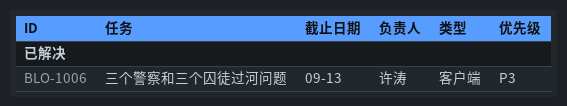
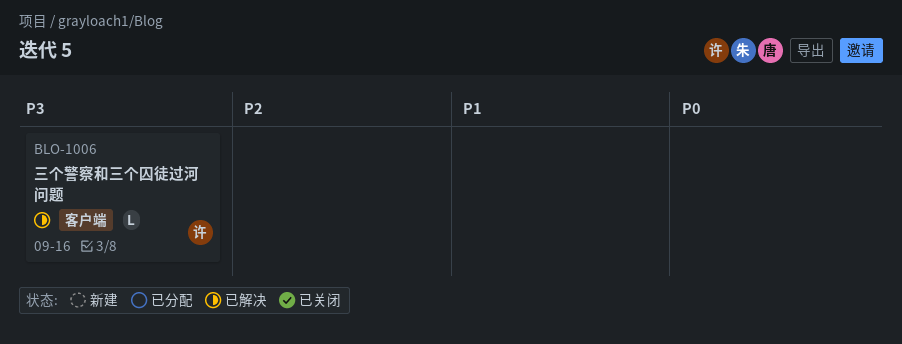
BLO-1006, due: Sep 13 -> Sep 16

